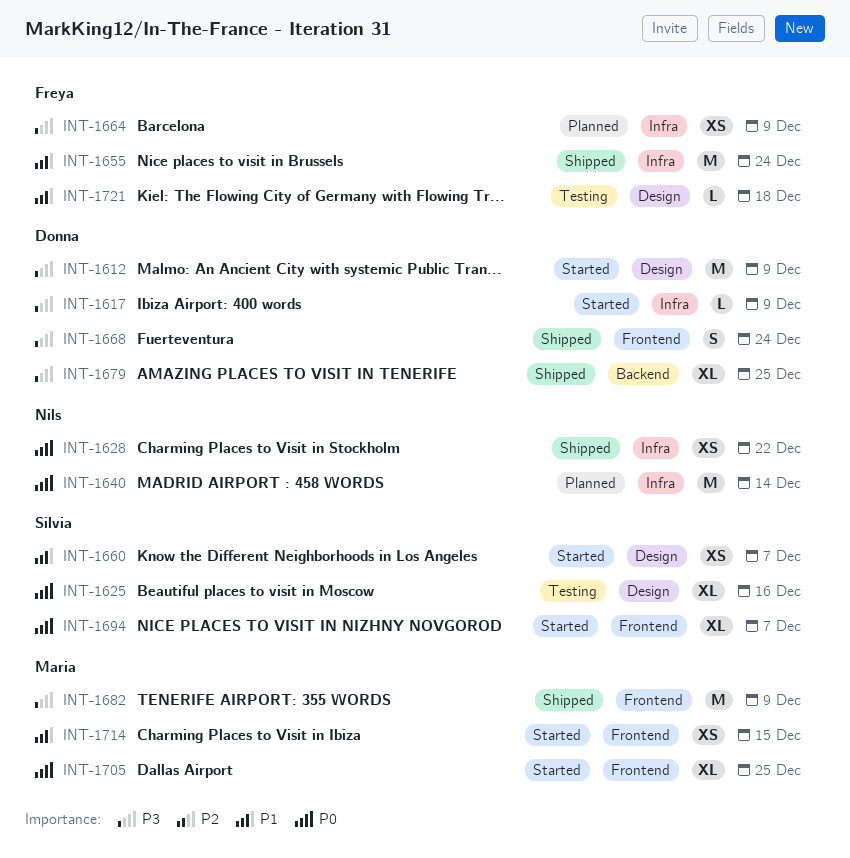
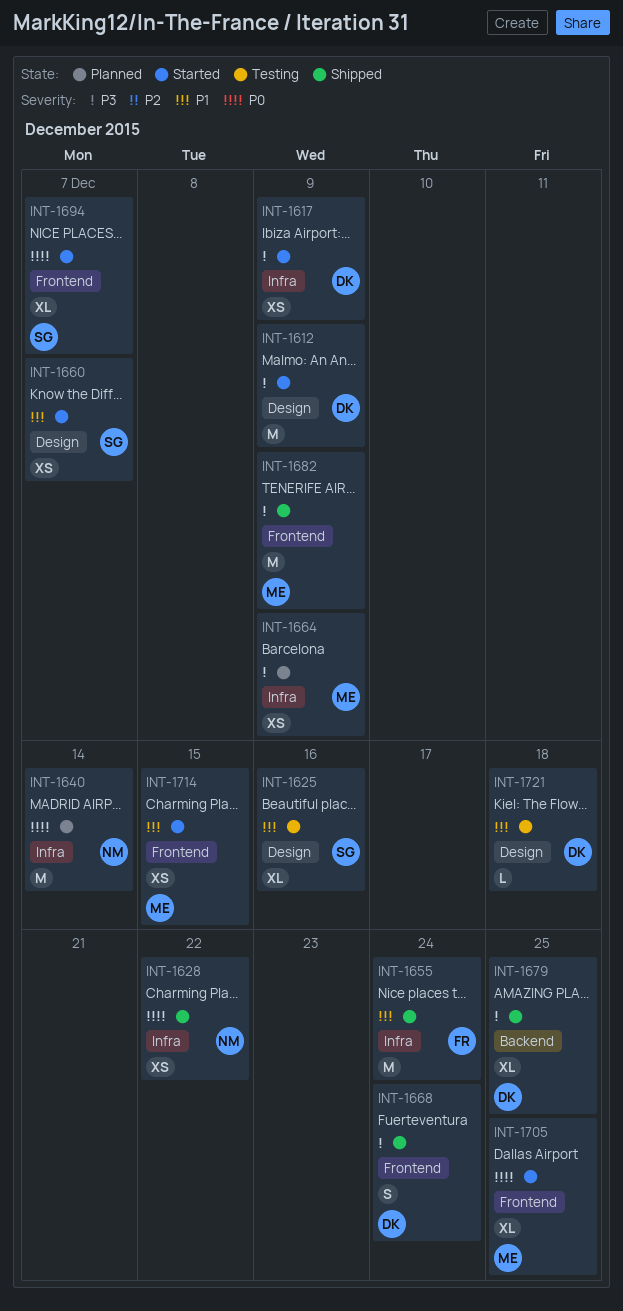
INT-1617, estimate: L -> XS
INT-1625, priority: P0 -> P1
INT-1664, owner: Freya -> Maria
INT-1721, owner: Freya -> Donna

